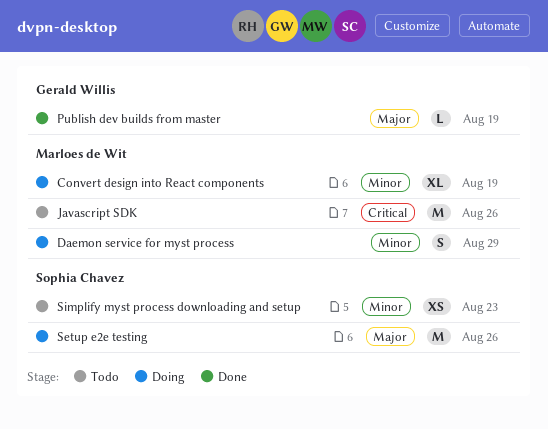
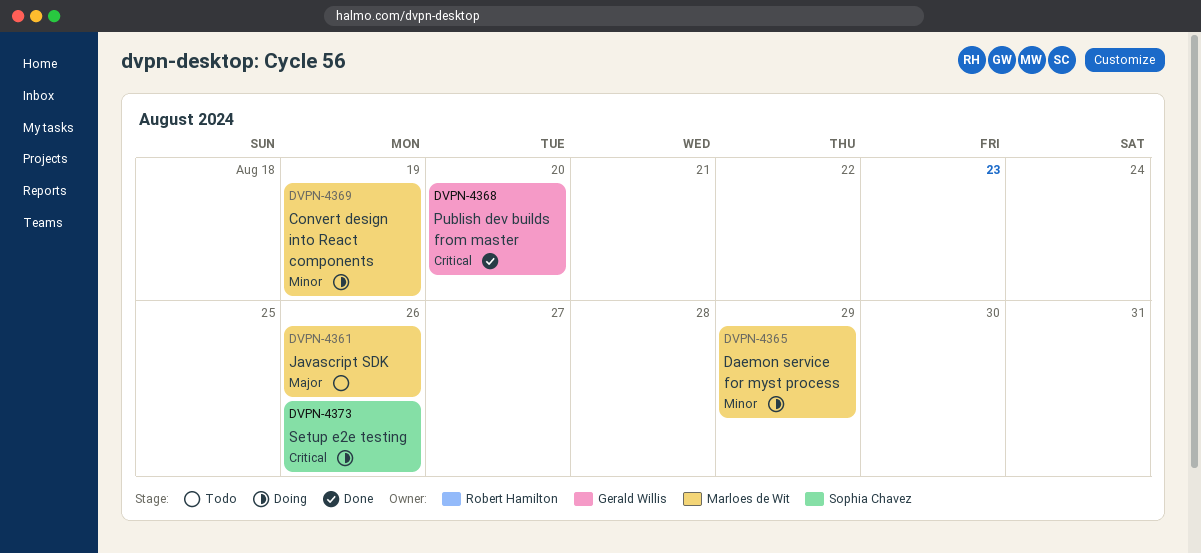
Javascript SDK, priority: Critical -> Major
Publish dev builds from master, priority: Major -> Critical
Publish dev builds from master, due: Aug 19 -> Aug 20
Setup e2e testing, priority: Major -> Critical
Simplify myst process downloading and setup: present -> none

